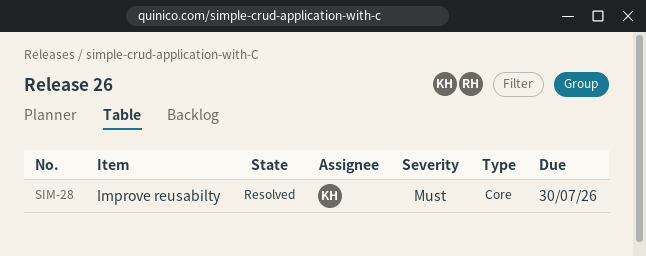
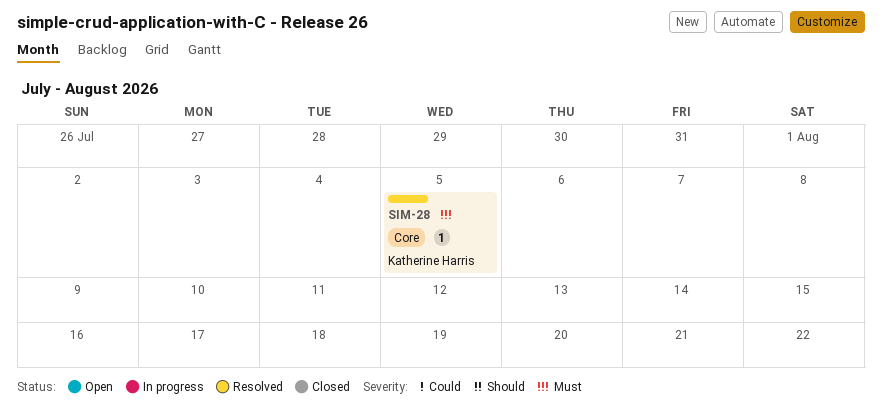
SIM-28, due: Jul 30 -> Aug 5

